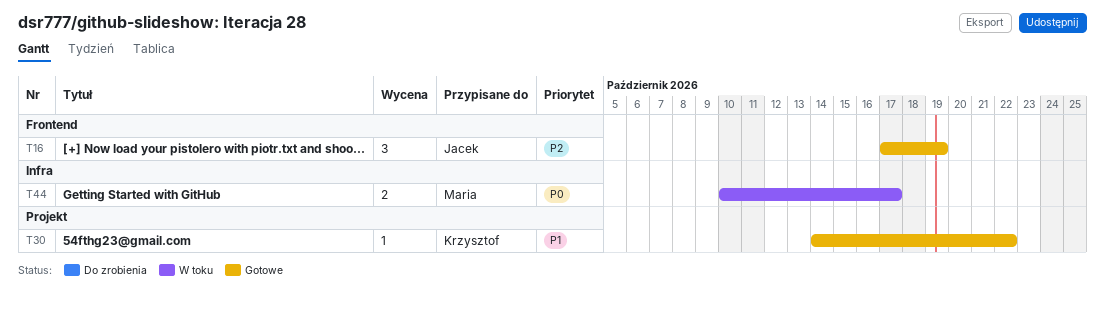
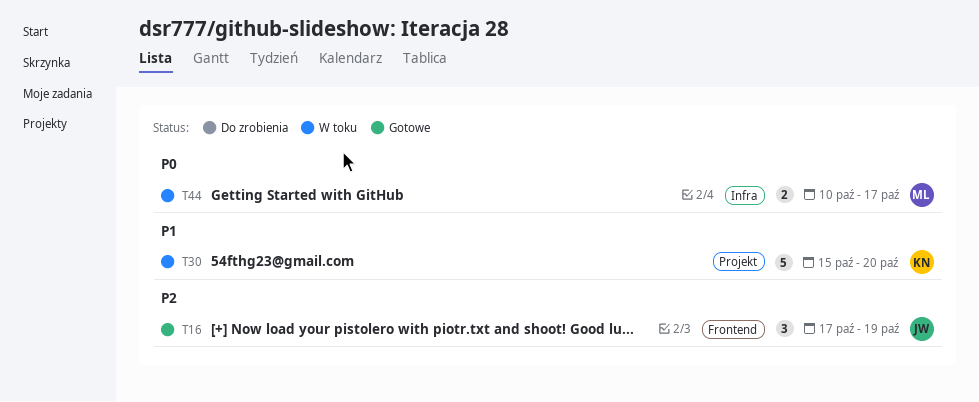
T30, status: Gotowe -> W toku
T30, estimate: 1 -> 5
T30, start: Oct 14 -> Oct 15
T30, due: Oct 22 -> Oct 20

